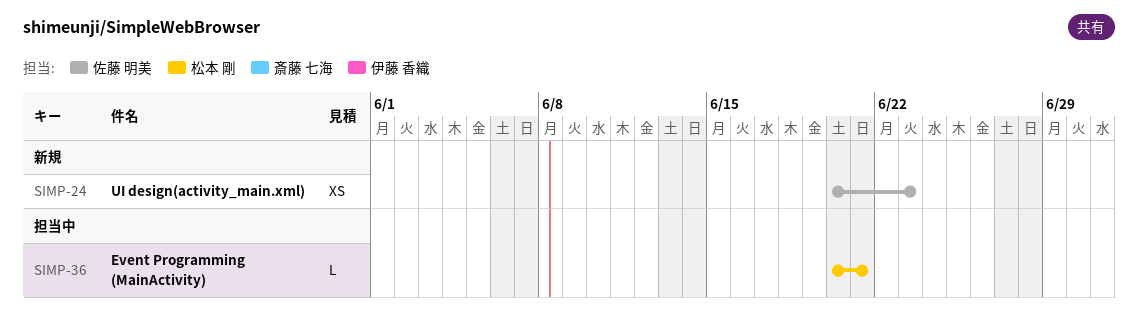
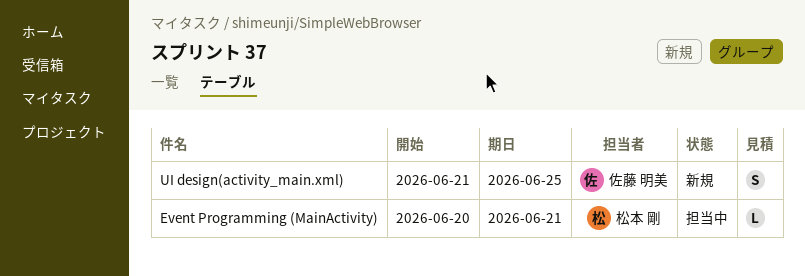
UI design(activity_main.xml), estimate: XS -> S
UI design(activity_main.xml), start: Jun 20 -> Jun 21
UI design(activity_main.xml), due: Jun 23 -> Jun 25

